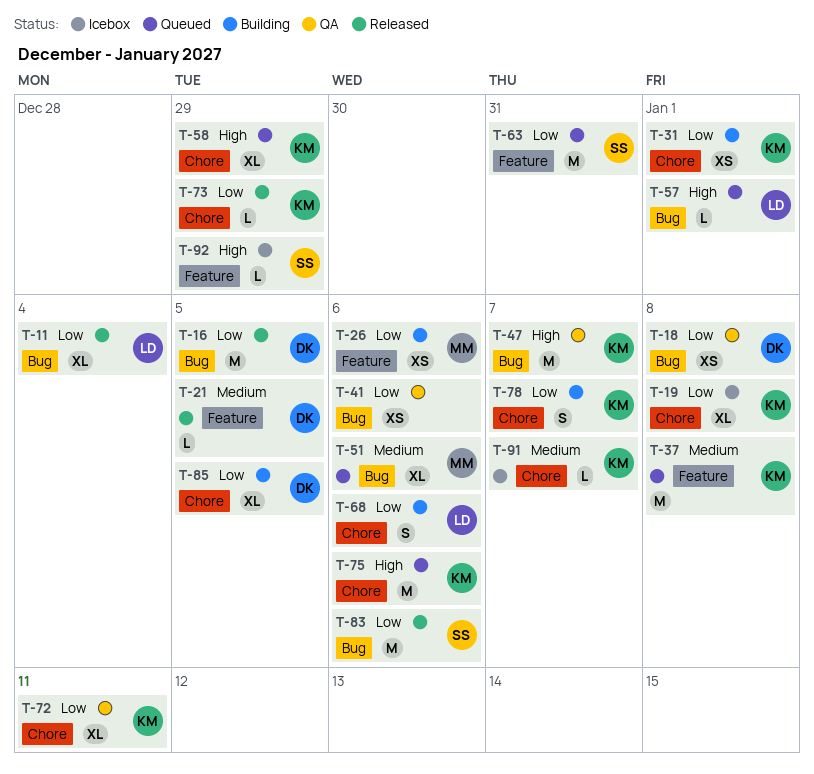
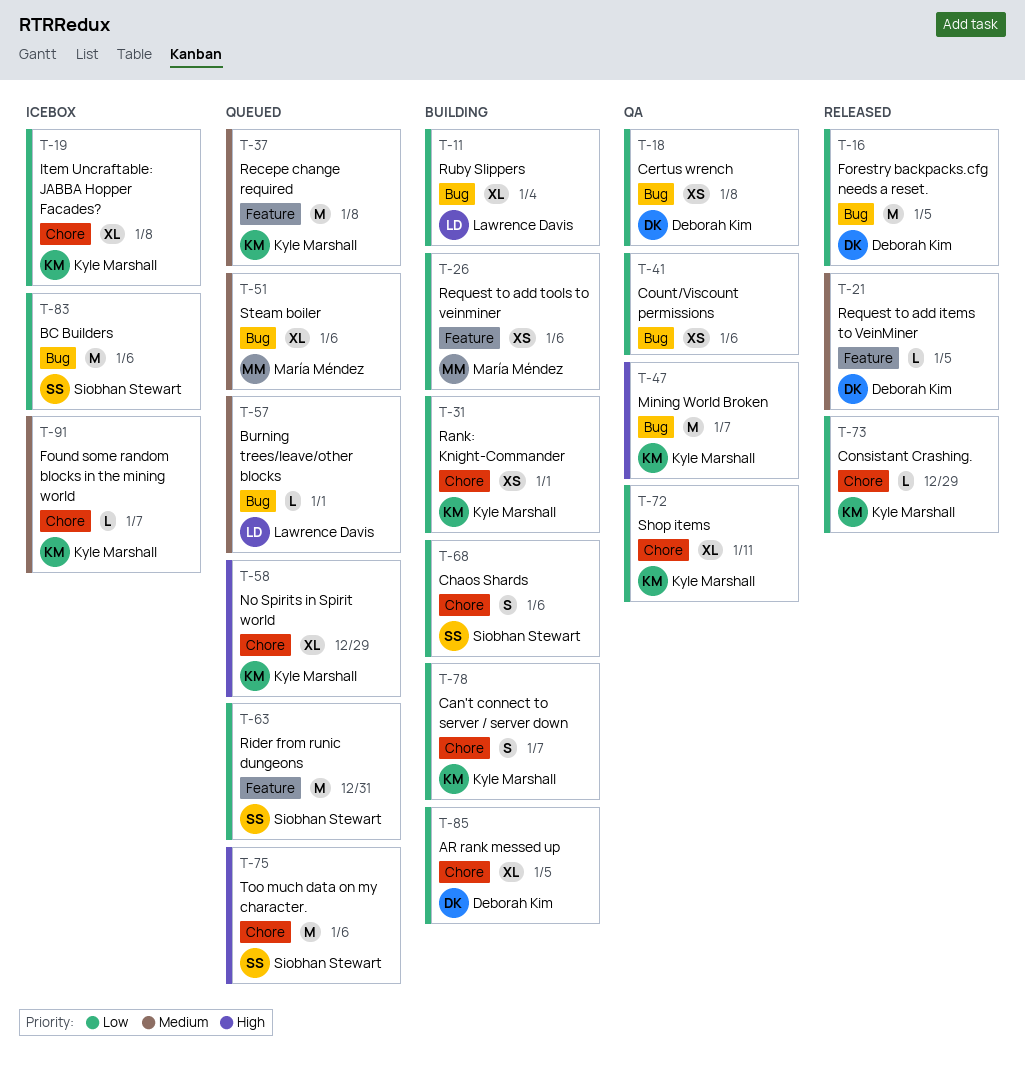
T-11, status: Released -> Building
T-57, priority: High -> Medium
T-68, owner: Lawrence Davis -> Siobhan Stewart
T-75, owner: Kyle Marshall -> Siobhan Stewart
T-83, status: Released -> Icebox
T-92: present -> none

